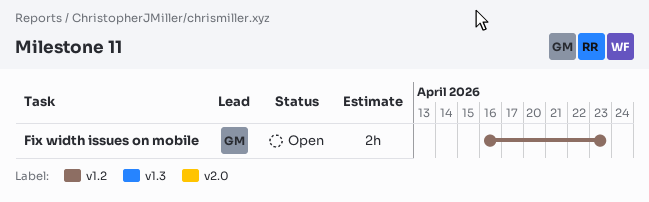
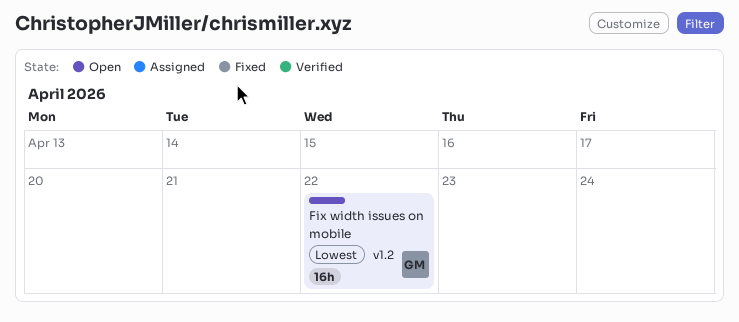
Fix width issues on mobile, estimate: 2h -> 16h
Fix width issues on mobile, due: Apr 23 -> Apr 22

